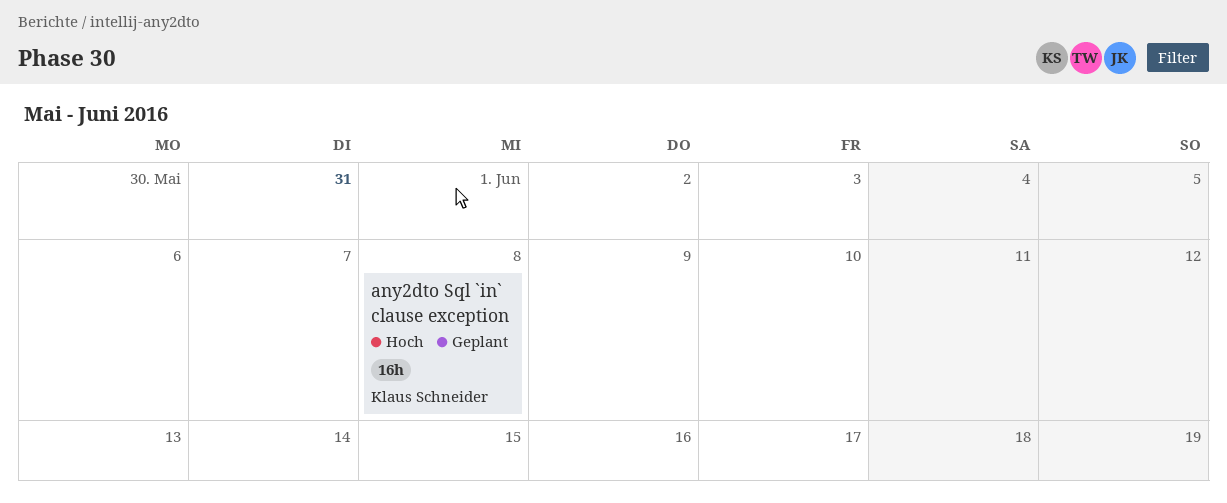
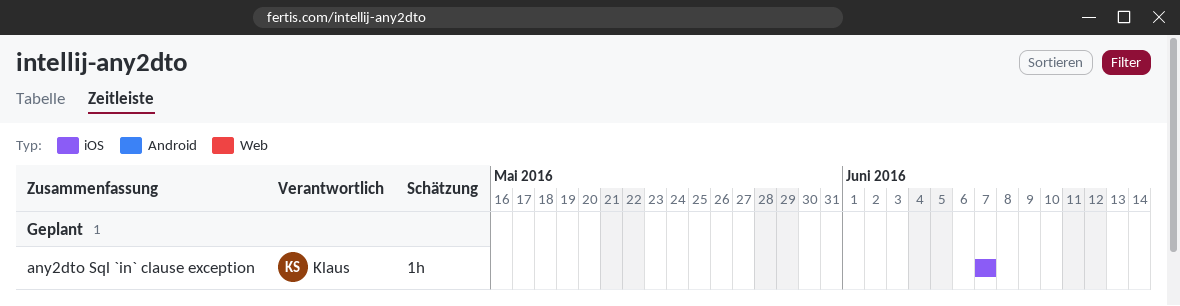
any2dto Sql `in` clause exception, estimate: 16h -> 1h
any2dto Sql `in` clause exception, due: Jun 8 -> Jun 7

